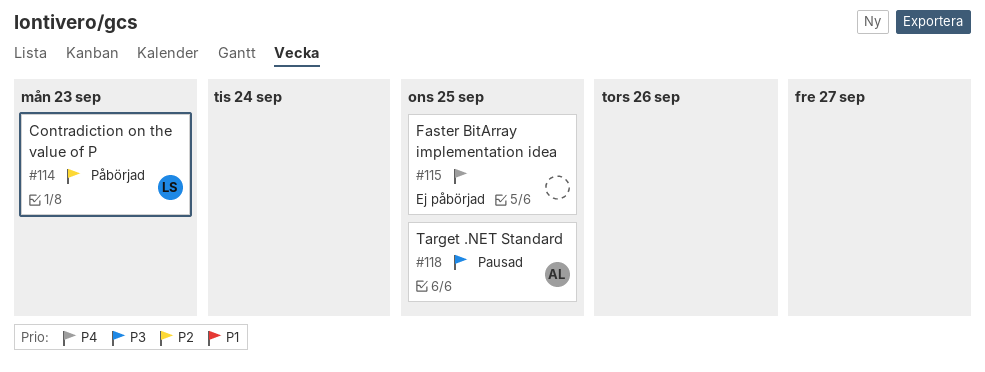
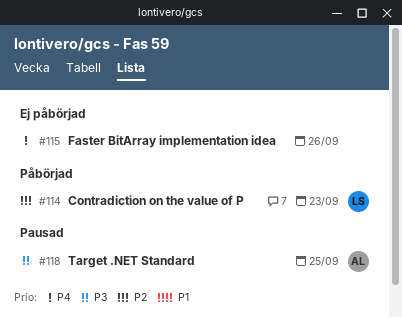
#115, due: Sep 25 -> Sep 26

